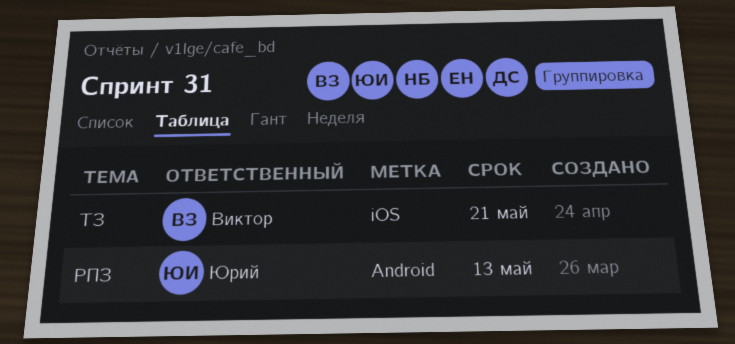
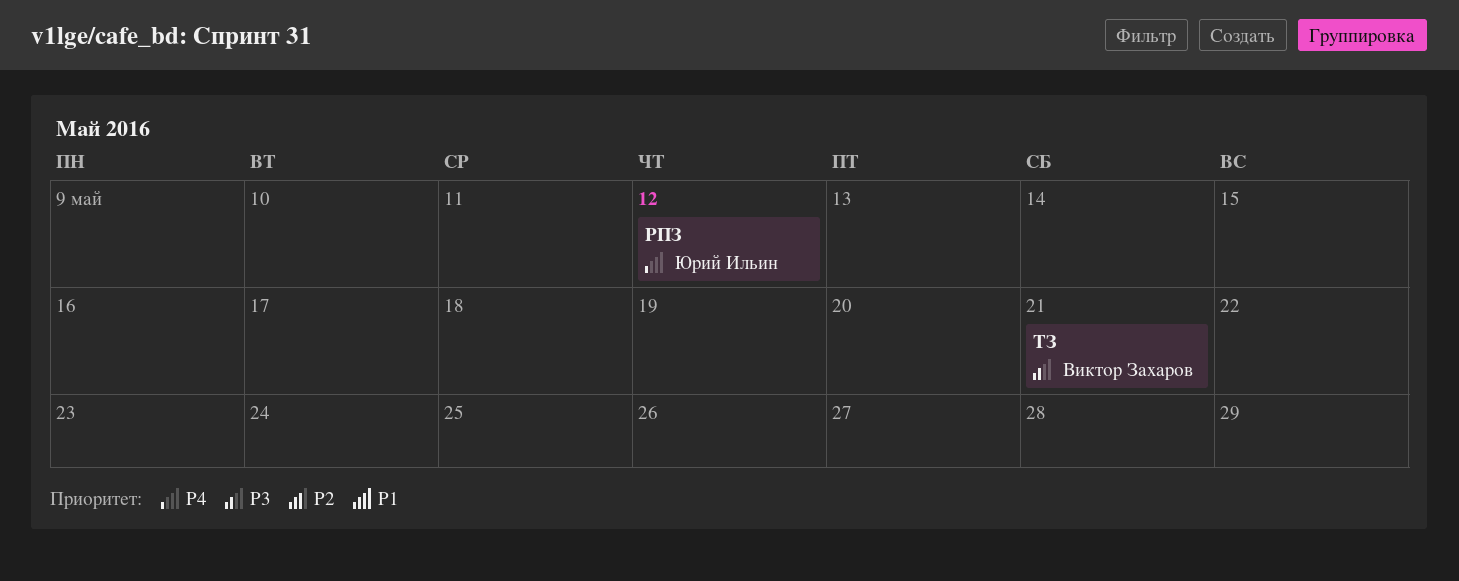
РПЗ, due: May 13 -> May 12

